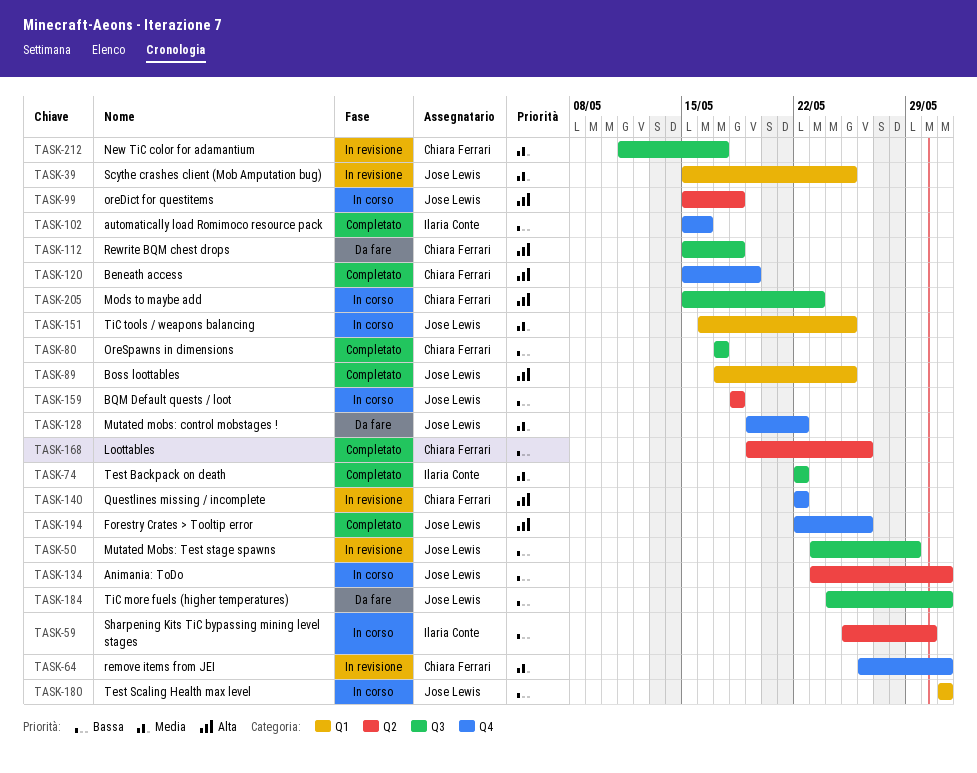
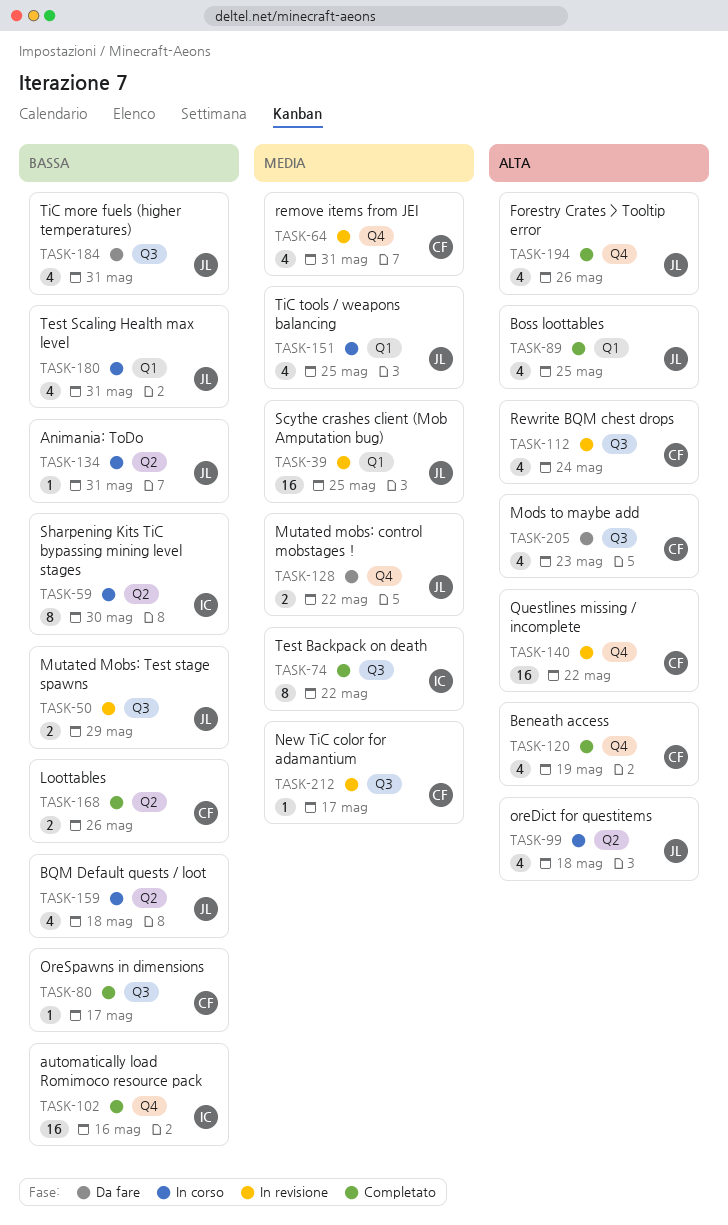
TASK-112, status: Da fare -> In revisione
TASK-112, due: May 18 -> May 24
TASK-205, status: In corso -> Da fare

